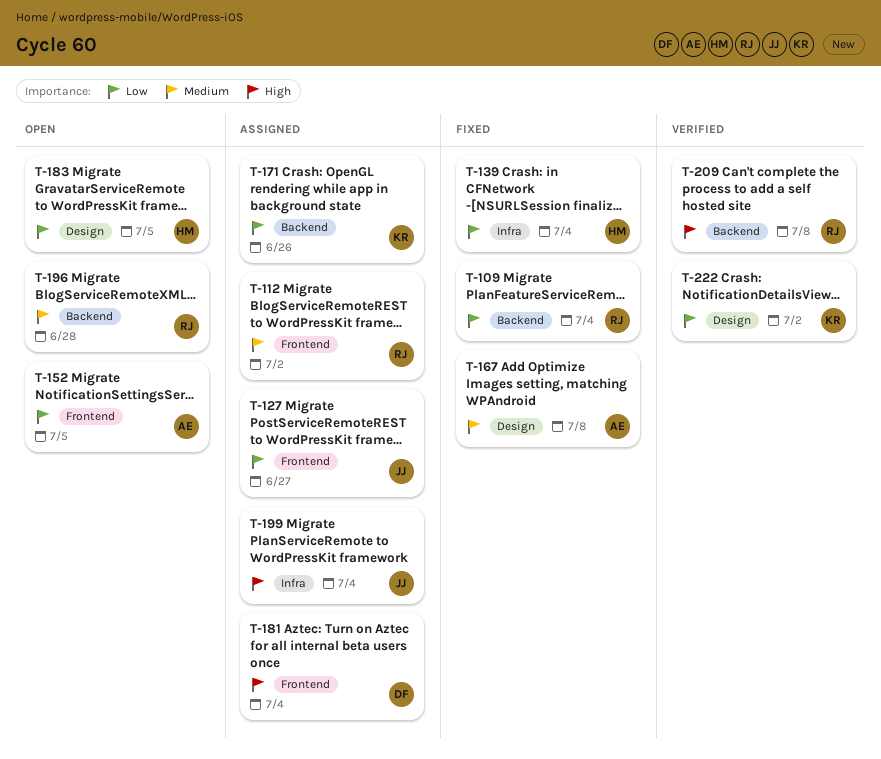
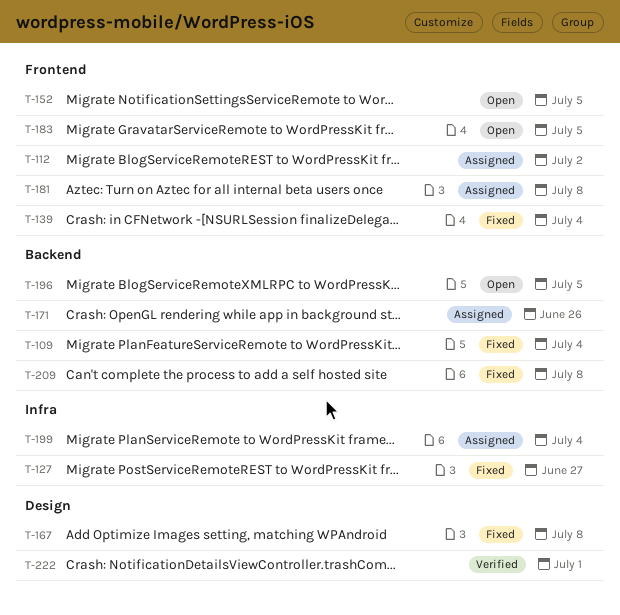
T-127, status: Assigned -> Fixed
T-127, label: Frontend -> Infra
T-139, label: Infra -> Frontend
T-181, due: Jul 4 -> Jul 8
T-183, label: Design -> Frontend
T-196, due: Jun 28 -> Jul 5
T-209, status: Verified -> Fixed
T-222, due: Jul 2 -> Jul 1

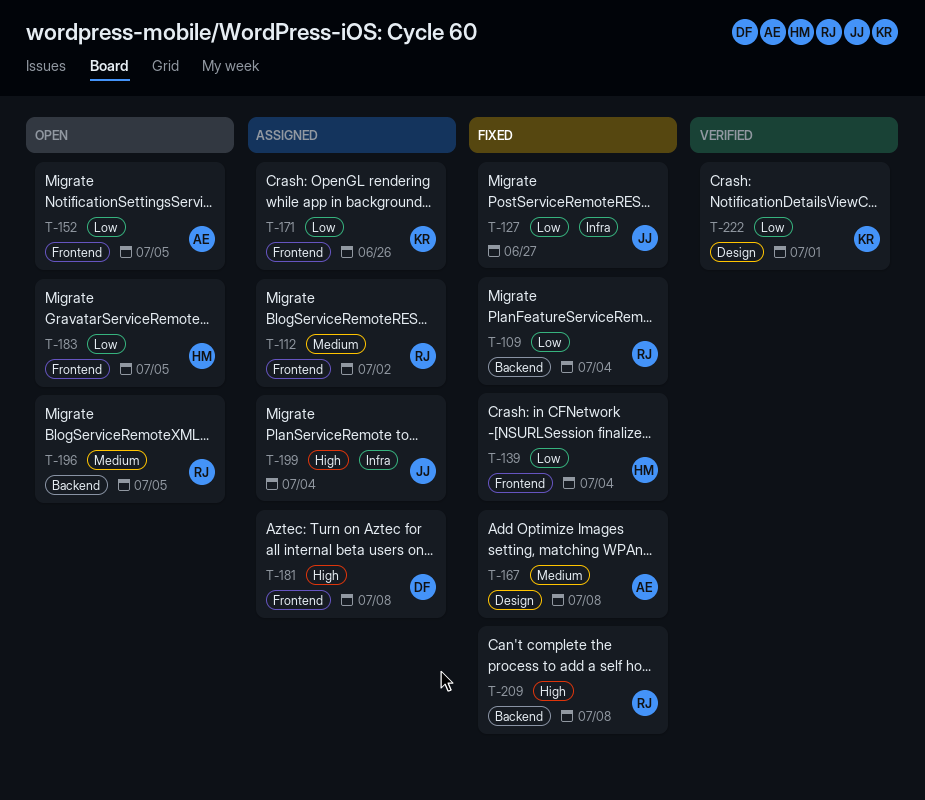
T-171, label: Backend -> Frontend

